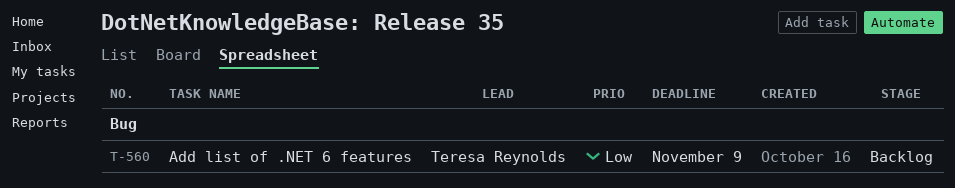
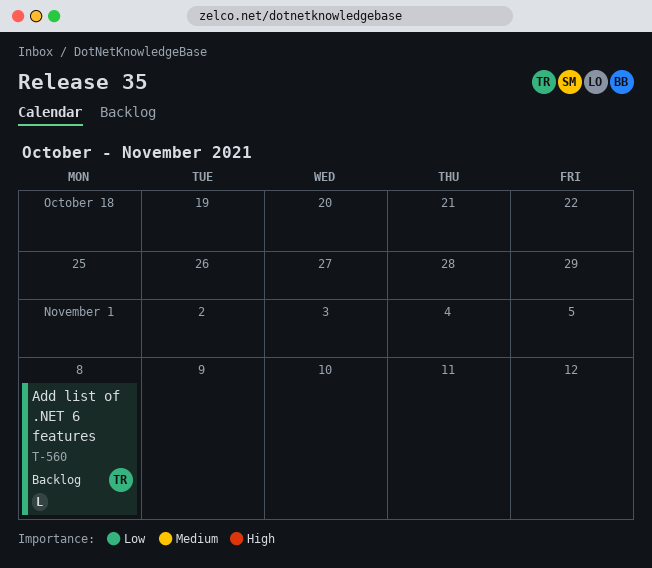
T-560, due: Nov 9 -> Nov 8

